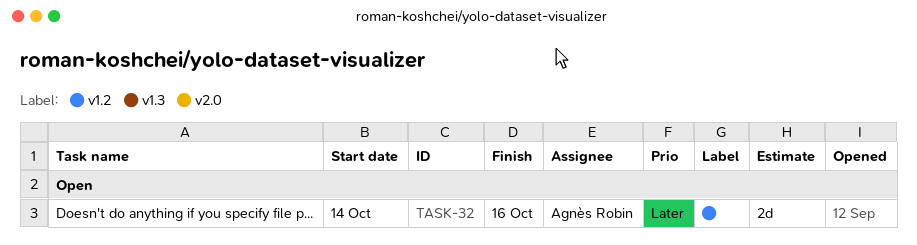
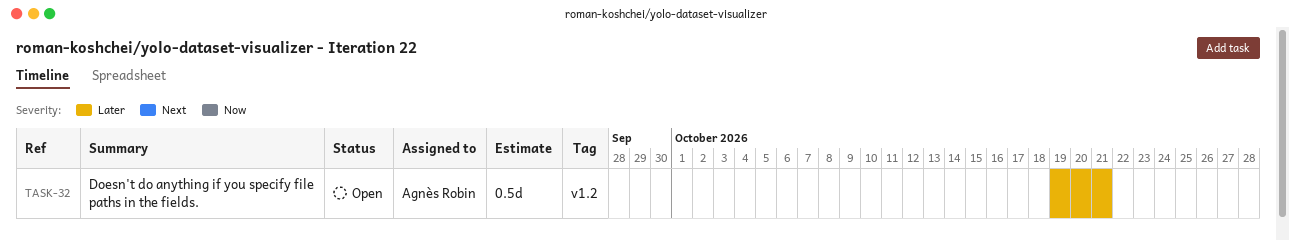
TASK-32, estimate: 2d -> 0.5d
TASK-32, start: Oct 14 -> Oct 19
TASK-32, due: Oct 16 -> Oct 21

